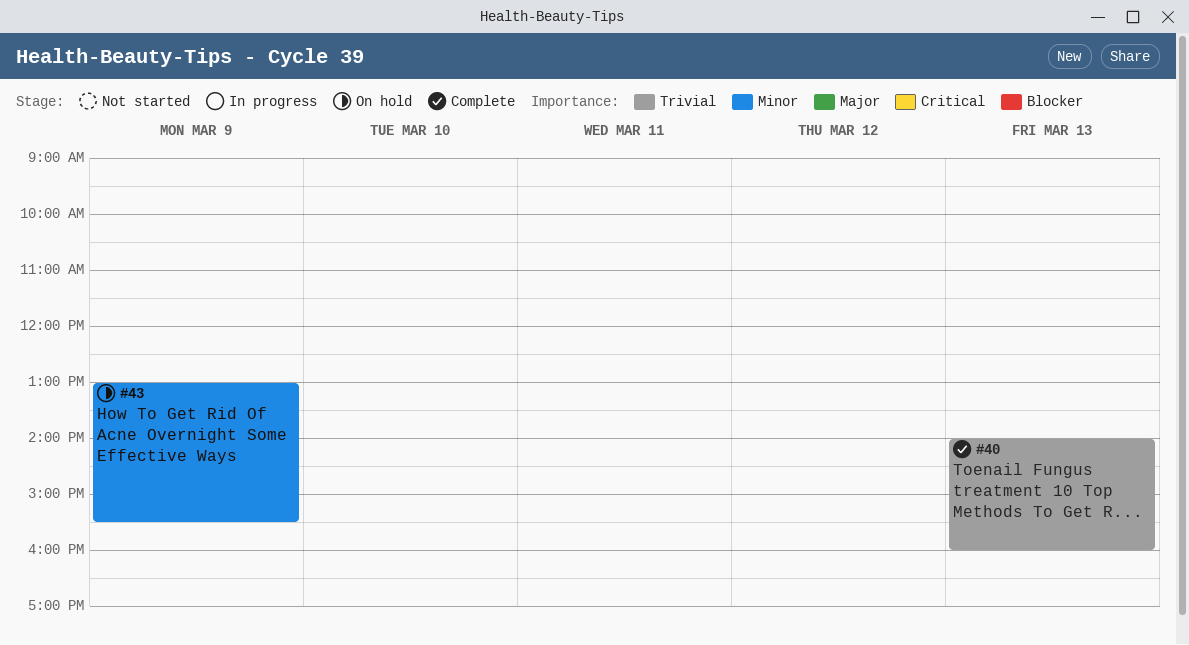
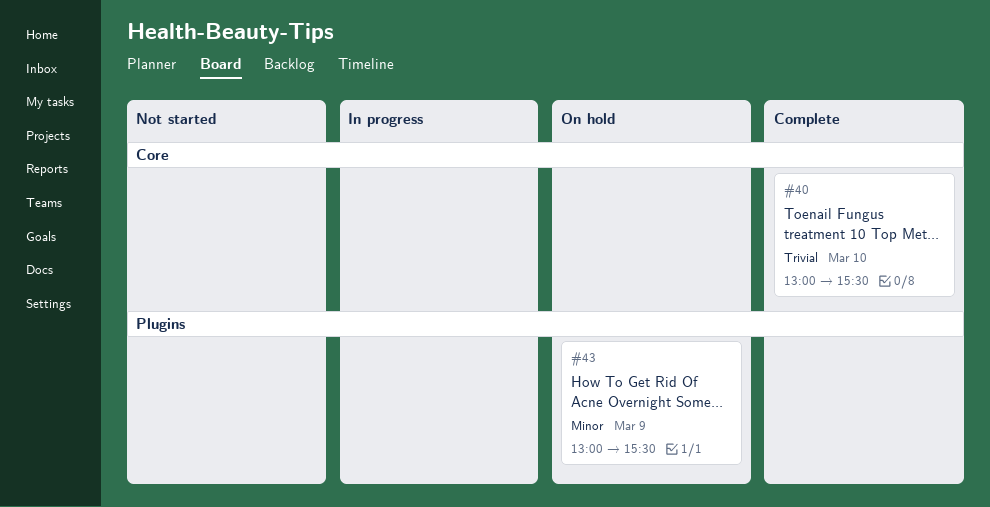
#40, day: Mar 13 -> Mar 10
#40, begins: 14:00 -> 13:00
#40, ends: 16:00 -> 15:30

